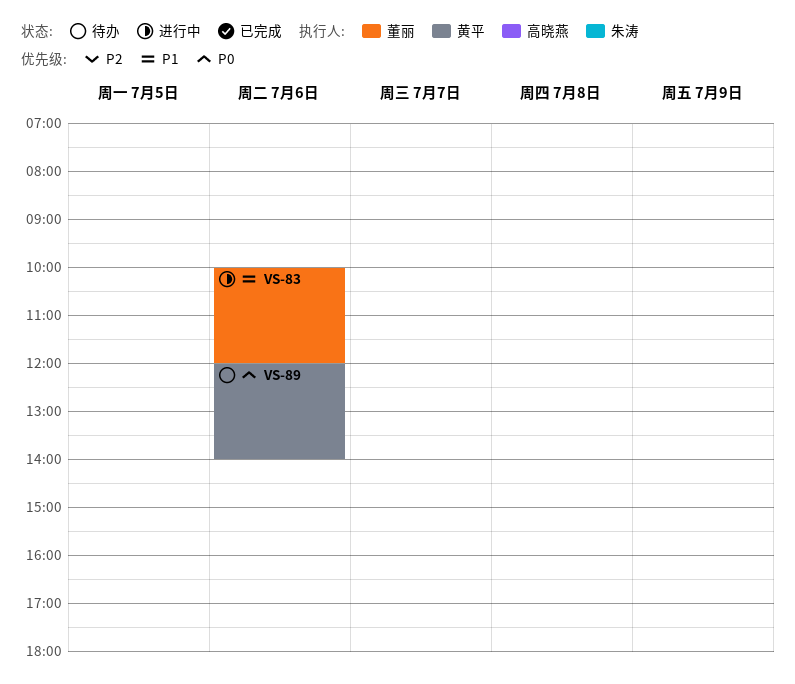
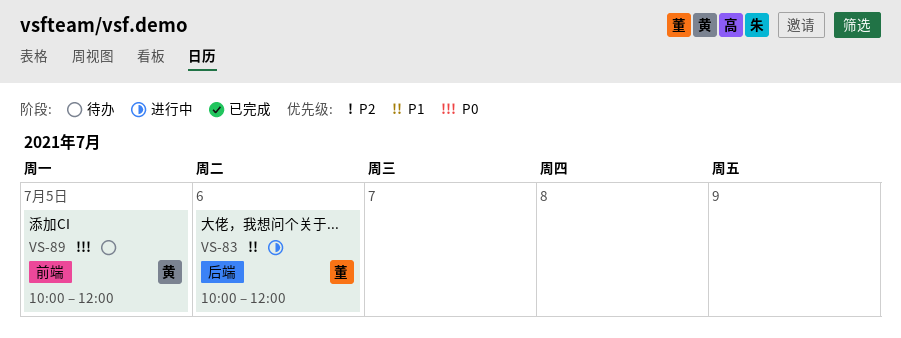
VS-89, day: Jul 6 -> Jul 5
VS-89, begins: 12:00 -> 10:00
VS-89, ends: 14:00 -> 12:00

